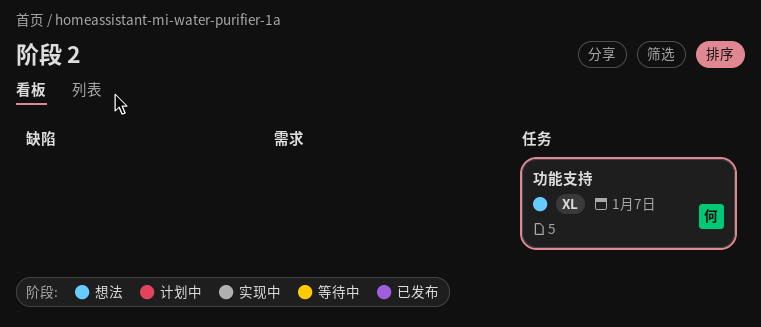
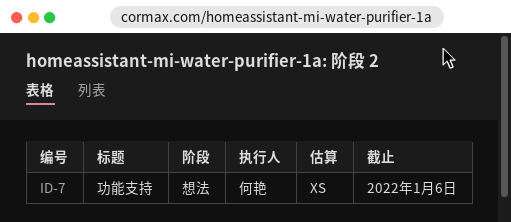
功能支持, estimate: XL -> XS
功能支持, due: Jan 7 -> Jan 6

